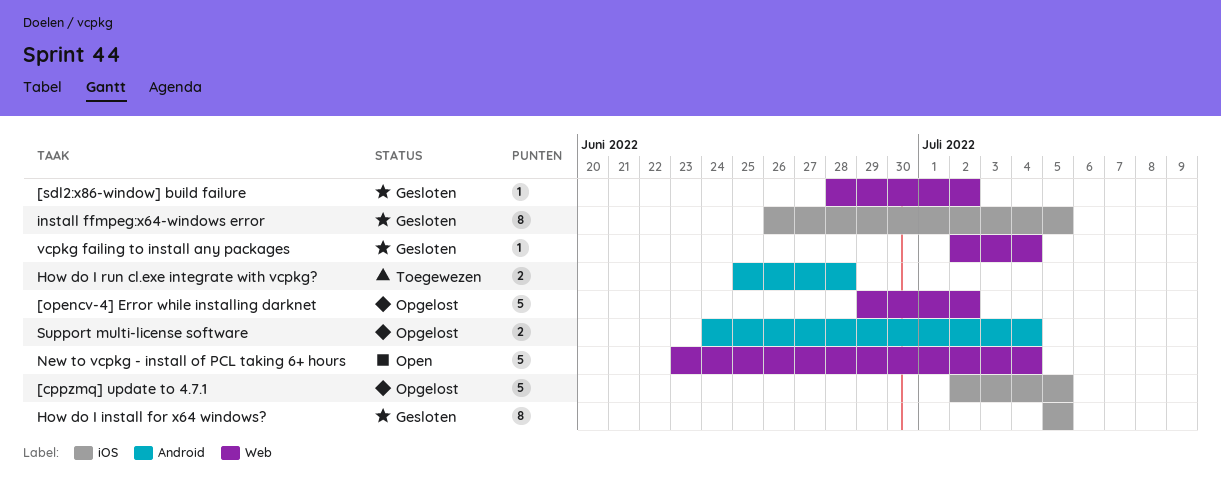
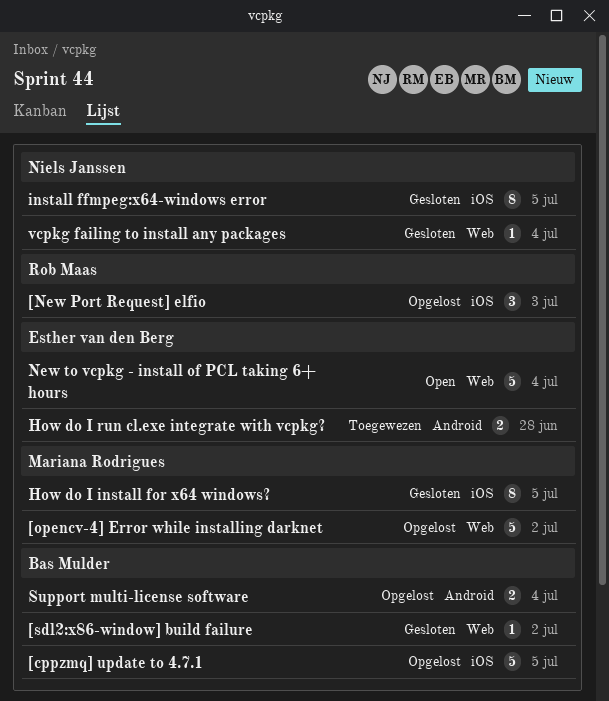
[New Port Request] elfio: none -> present

